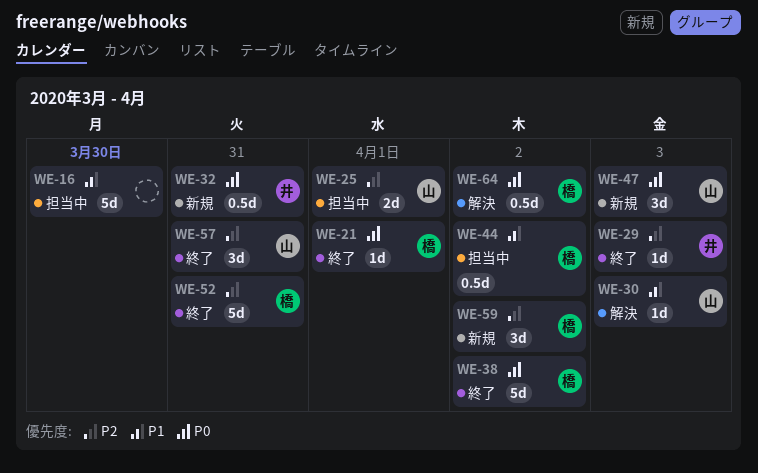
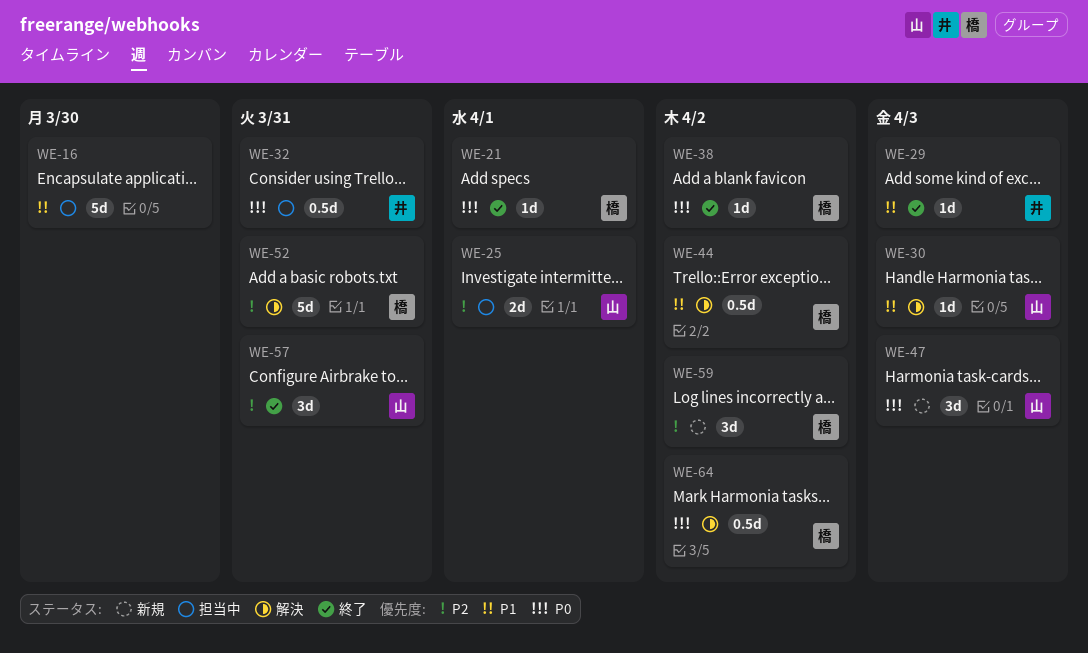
WE-29, priority: P2 -> P1
WE-32, status: 新規 -> 担当中
WE-38, estimate: 5d -> 1d
WE-44, status: 担当中 -> 解決
WE-52, status: 終了 -> 解決

